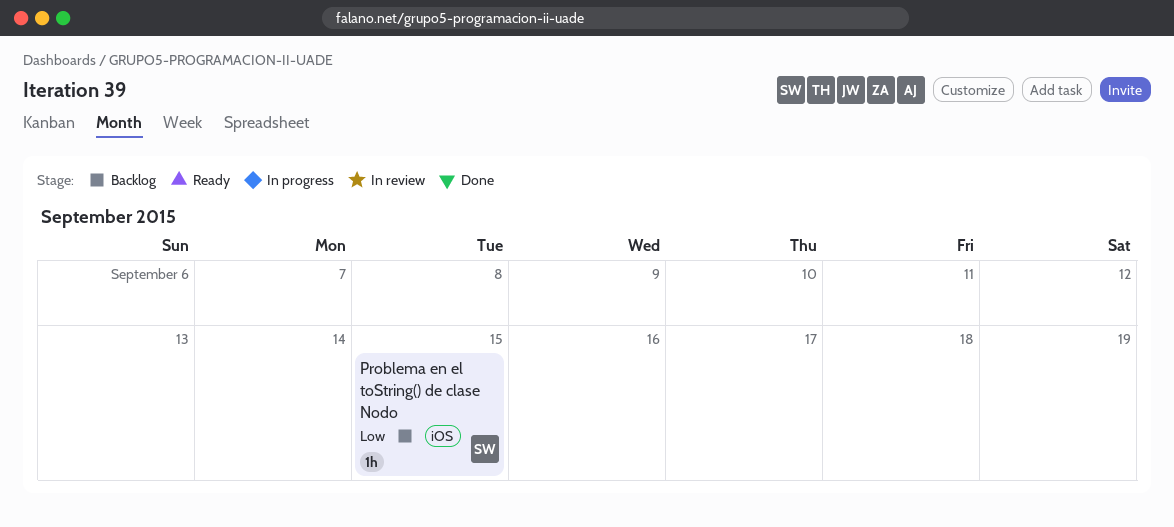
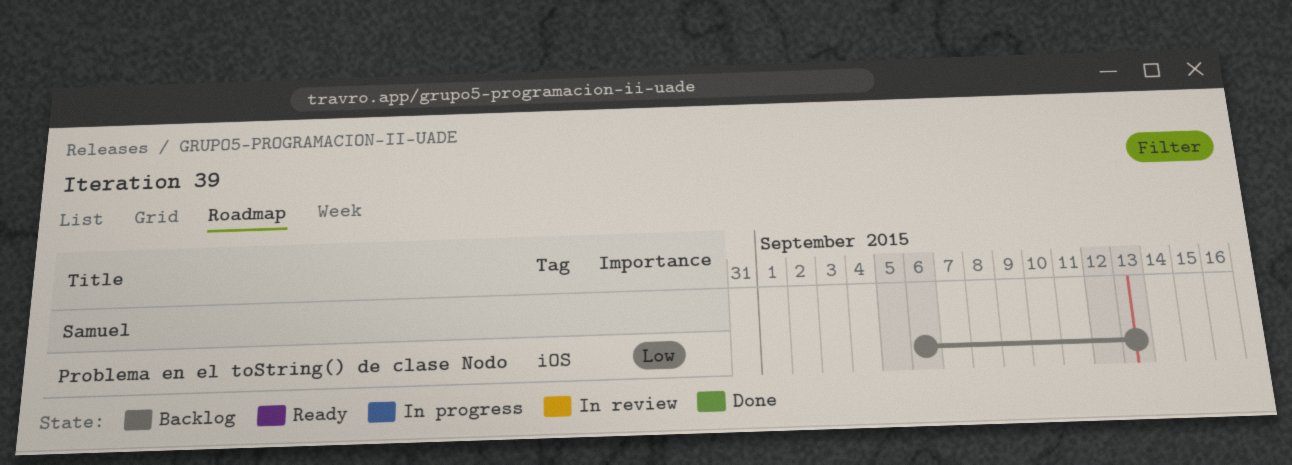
Problema en el toString() de clase Nodo, due: Sep 15 -> Sep 13

